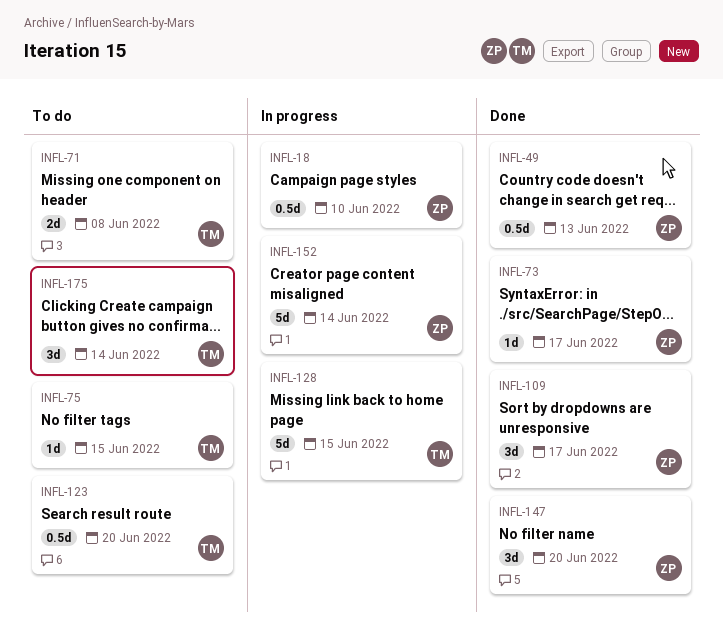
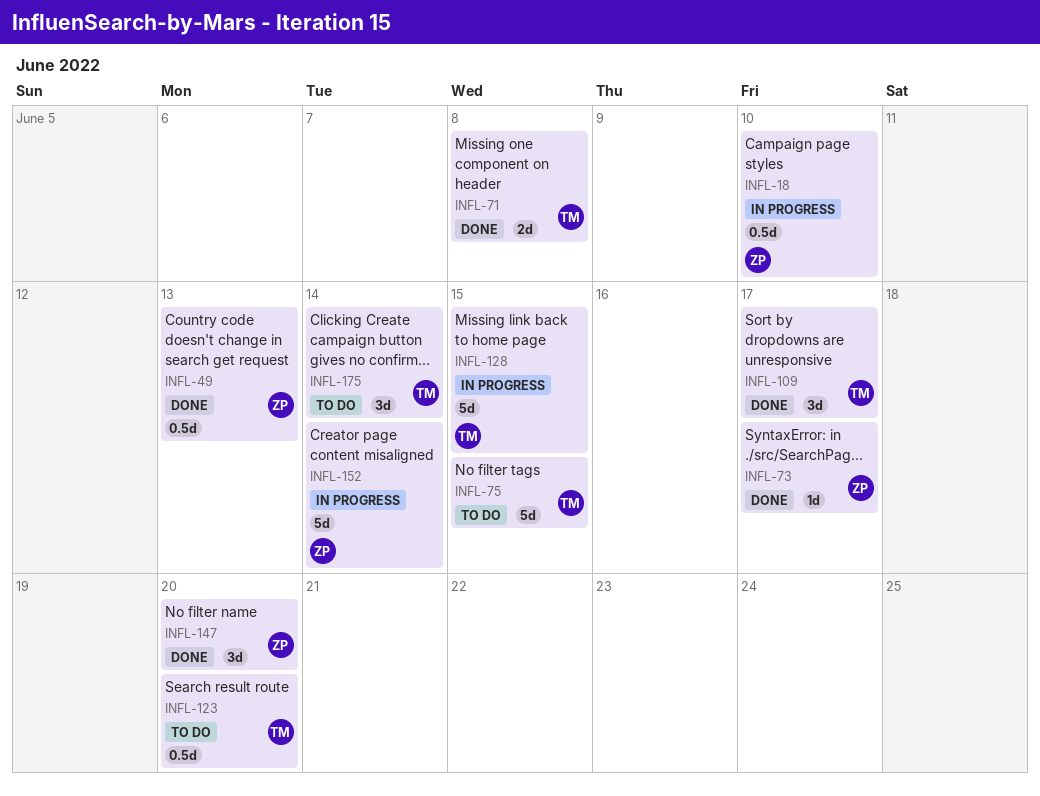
INFL-71, status: To do -> Done
INFL-75, estimate: 1d -> 5d
INFL-109, owner: ZP -> TM

